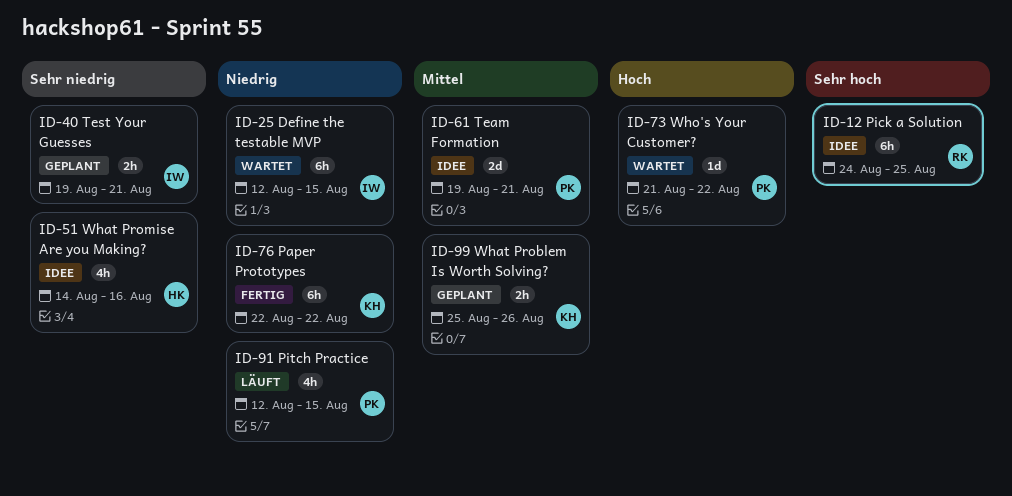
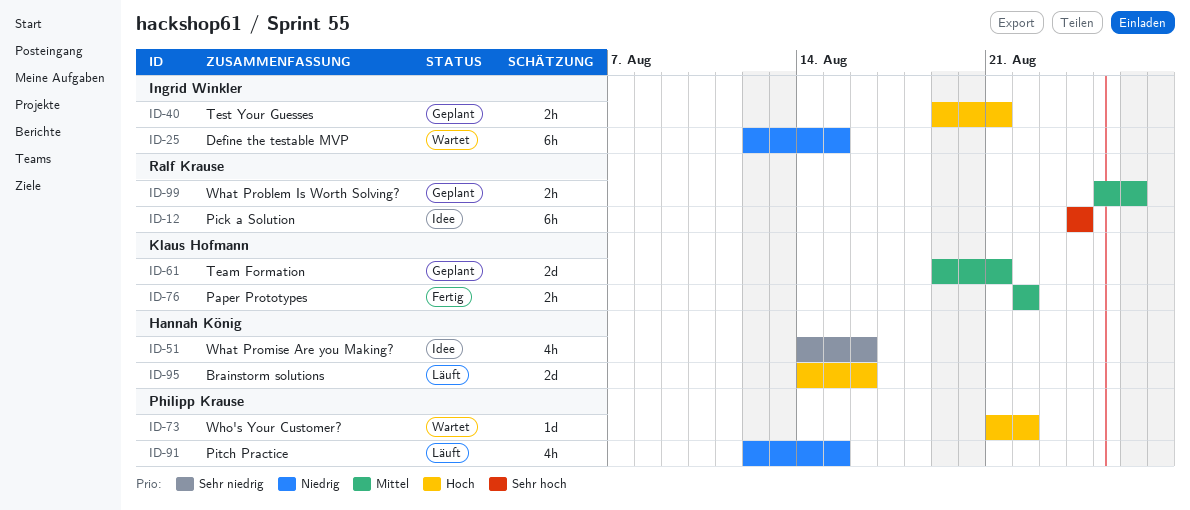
ID-12, due: Aug 25 -> Aug 24
ID-40, priority: Sehr niedrig -> Hoch
ID-61, status: Idee -> Geplant
ID-61, owner: Philipp Krause -> Klaus Hofmann
ID-76, priority: Niedrig -> Mittel
ID-76, estimate: 6h -> 2h
ID-95: none -> present
ID-99, owner: Klaus Hofmann -> Ralf Krause

